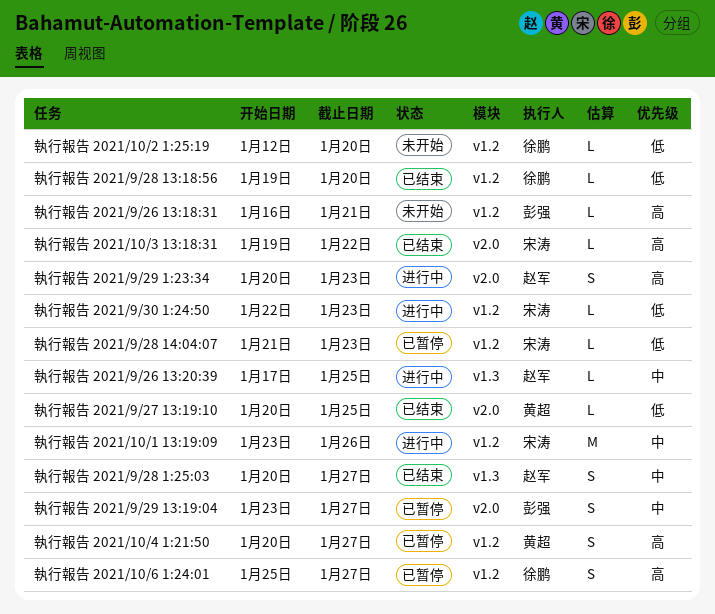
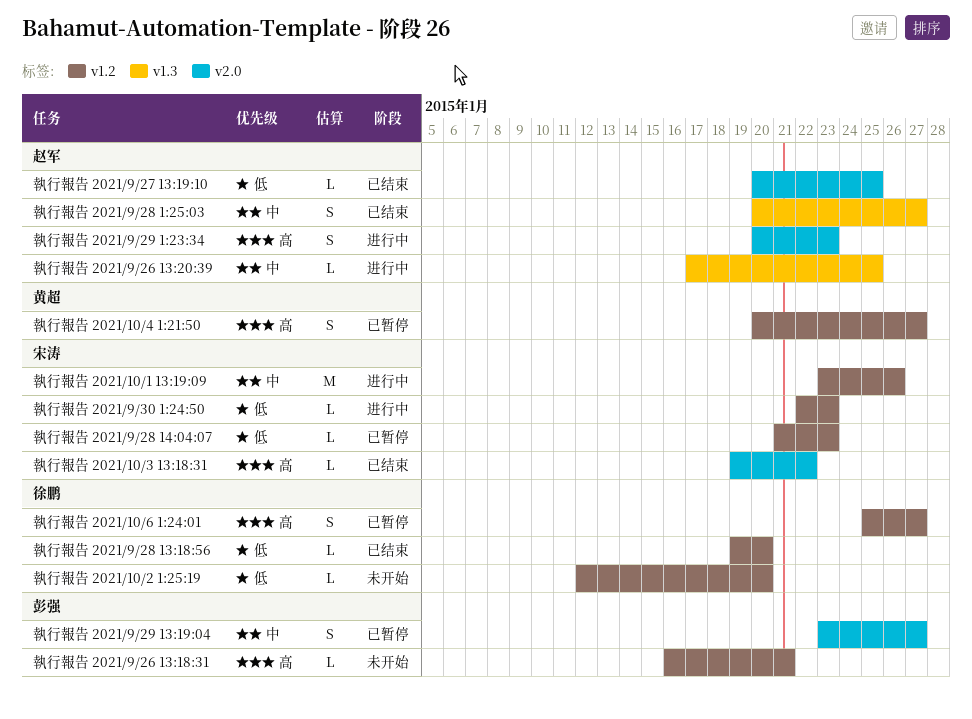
執行報告 2021/9/27 13:19:10, owner: 黄超 -> 赵军

